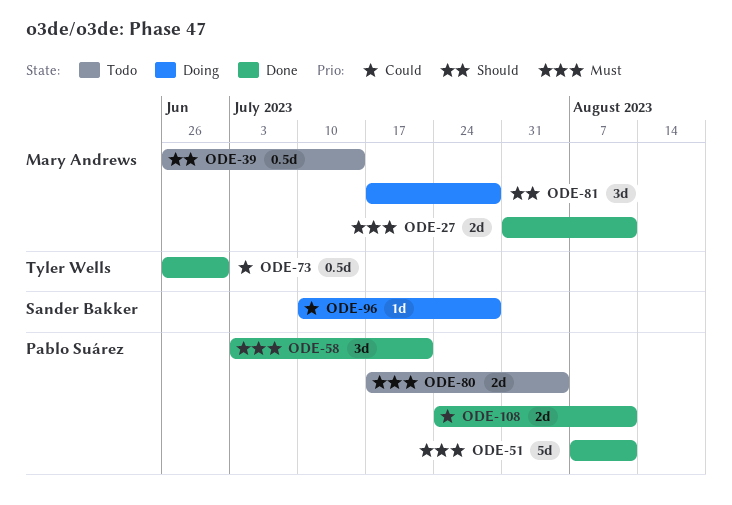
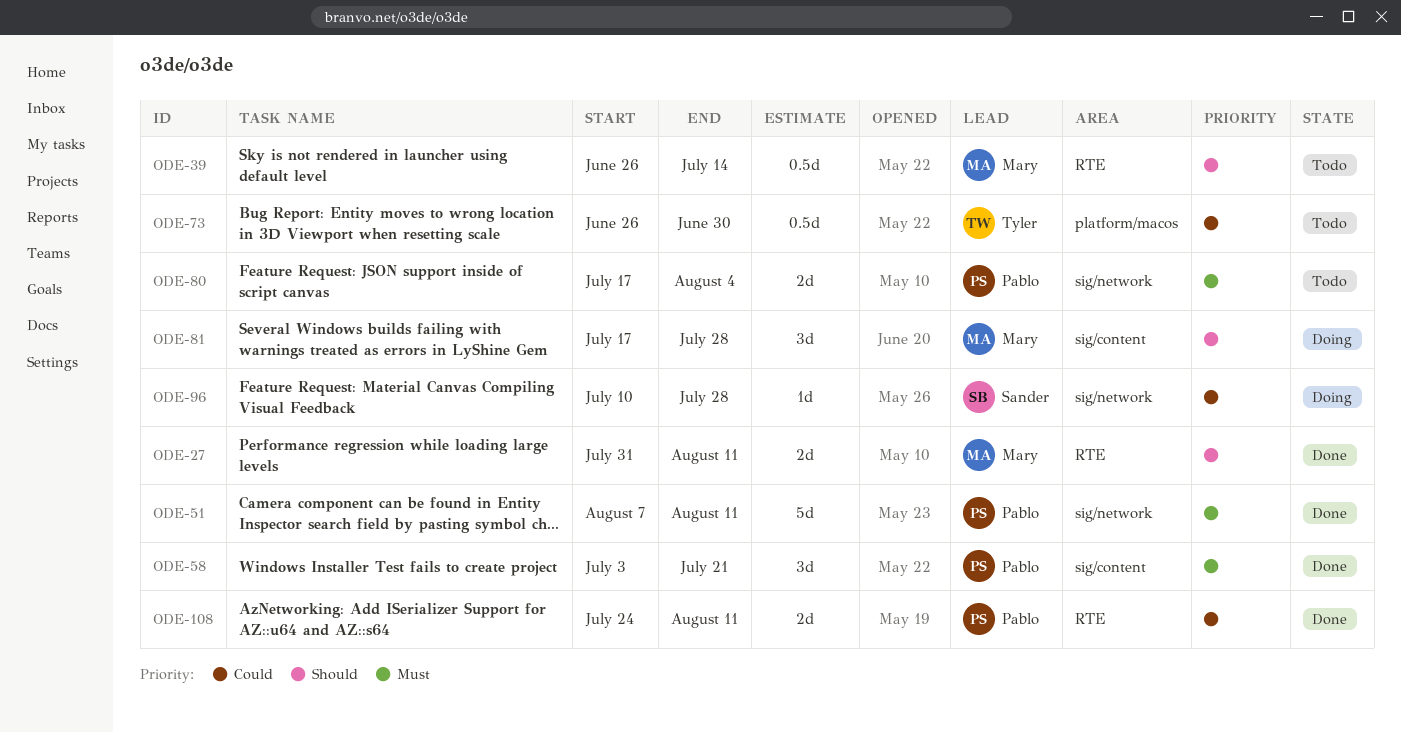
ODE-27, priority: Must -> Should
ODE-73, status: Done -> Todo

